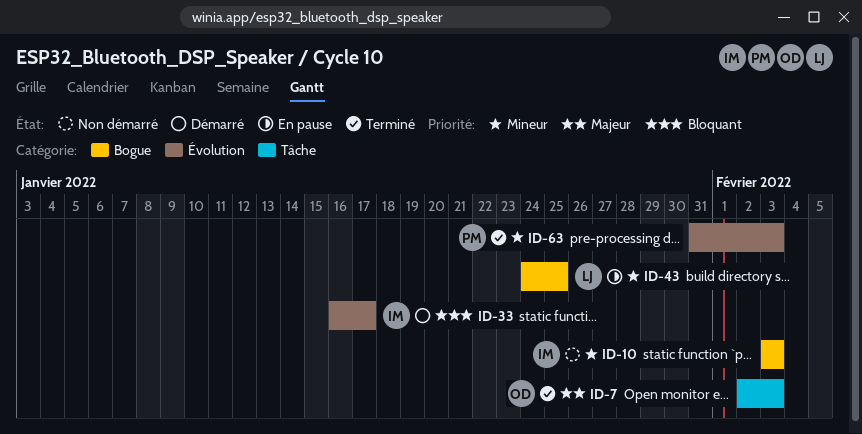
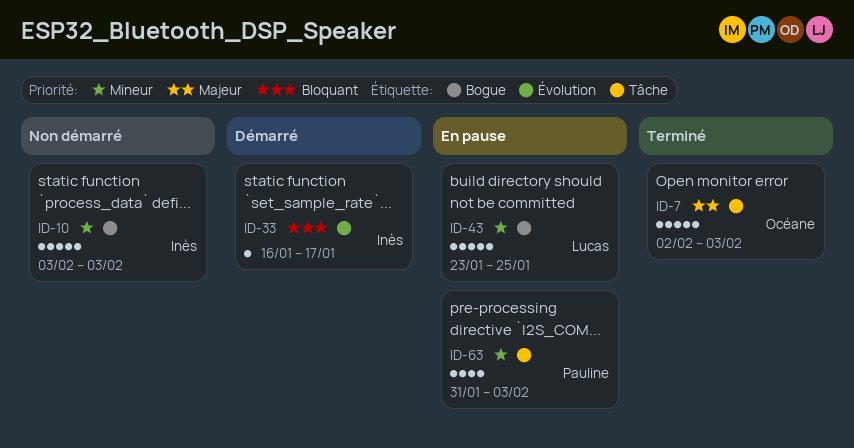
ID-43, start: Jan 24 -> Jan 23
ID-63, status: Terminé -> En pause
ID-63, label: Évolution -> Tâche

